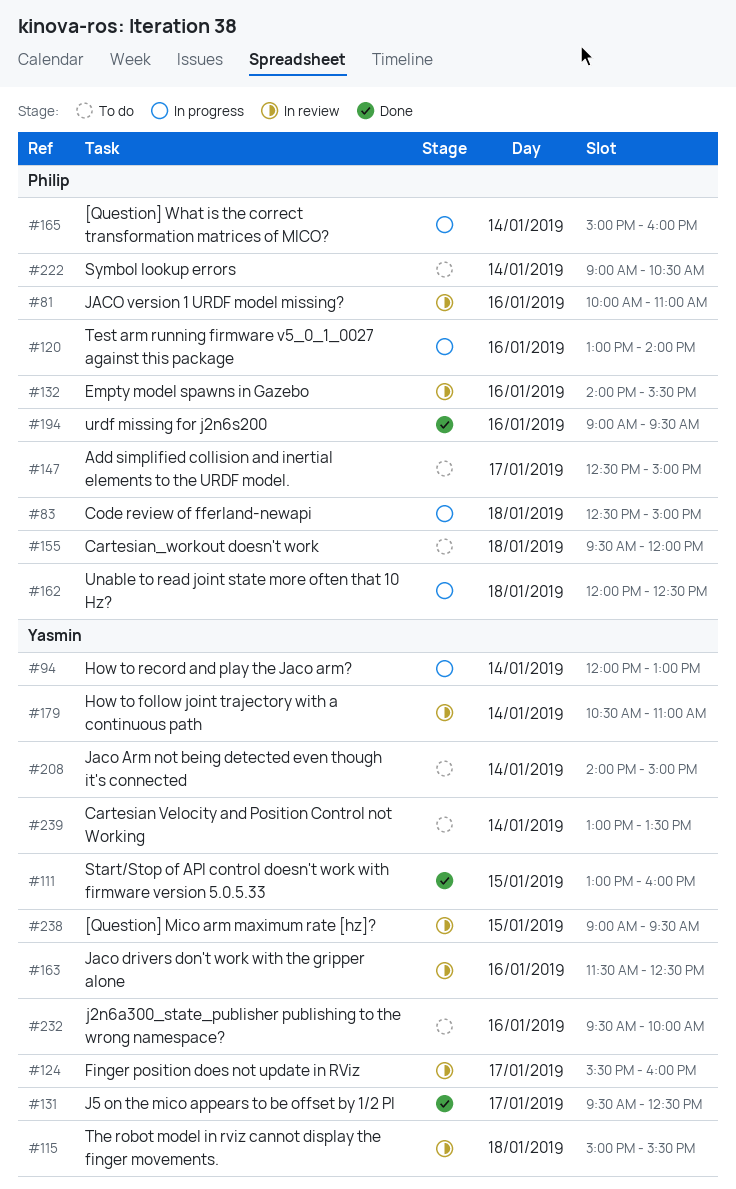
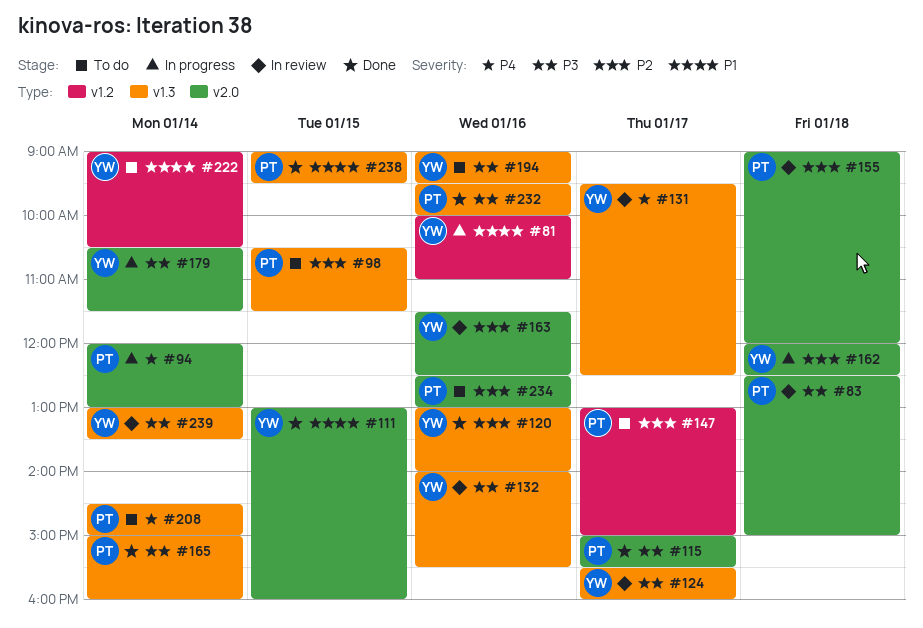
#81, status: In review -> In progress
#81, owner: Philip -> Yasmin
#83, status: In progress -> In review
#94, owner: Yasmin -> Philip
#98: none -> present
#115, status: In review -> Done
#115, owner: Yasmin -> Philip
#115, day: Jan 18 -> Jan 17
#120, status: In progress -> Done
#120, owner: Philip -> Yasmin
#131, status: Done -> In review
#132, owner: Philip -> Yasmin
#147, begins: 12:30 -> 13:00
#155, status: To do -> In review
#155, begins: 09:30 -> 09:00
#162, owner: Philip -> Yasmin
#165, status: In progress -> Done
#179, status: In review -> In progress
#179, ends: 11:00 -> 11:30
#194, status: Done -> To do
#194, owner: Philip -> Yasmin
#208, owner: Yasmin -> Philip
#208, begins: 14:00 -> 14:30
#222, owner: Philip -> Yasmin
#232, status: To do -> Done
#232, owner: Yasmin -> Philip
#234: none -> present
#238, status: In review -> Done
#238, owner: Yasmin -> Philip
#239, status: To do -> In review

